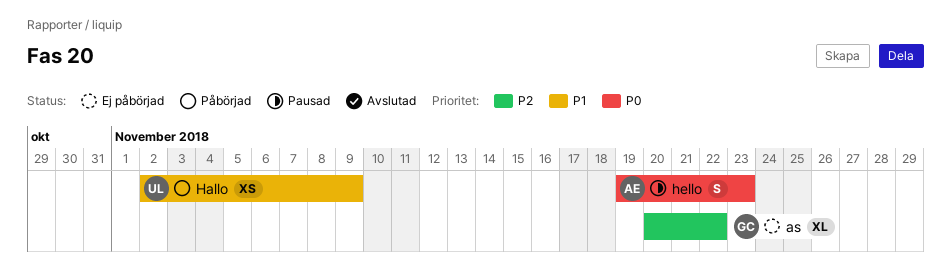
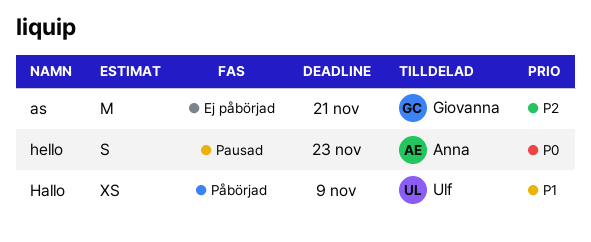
as, estimate: XL -> M
as, due: Nov 22 -> Nov 21

